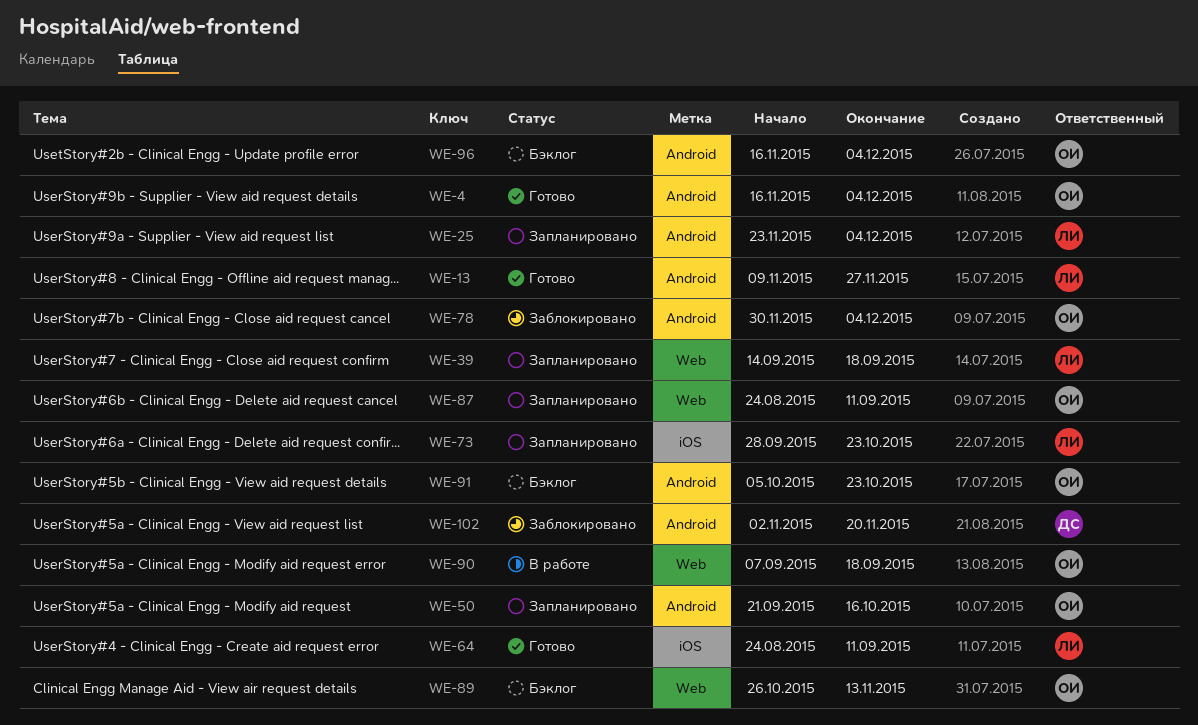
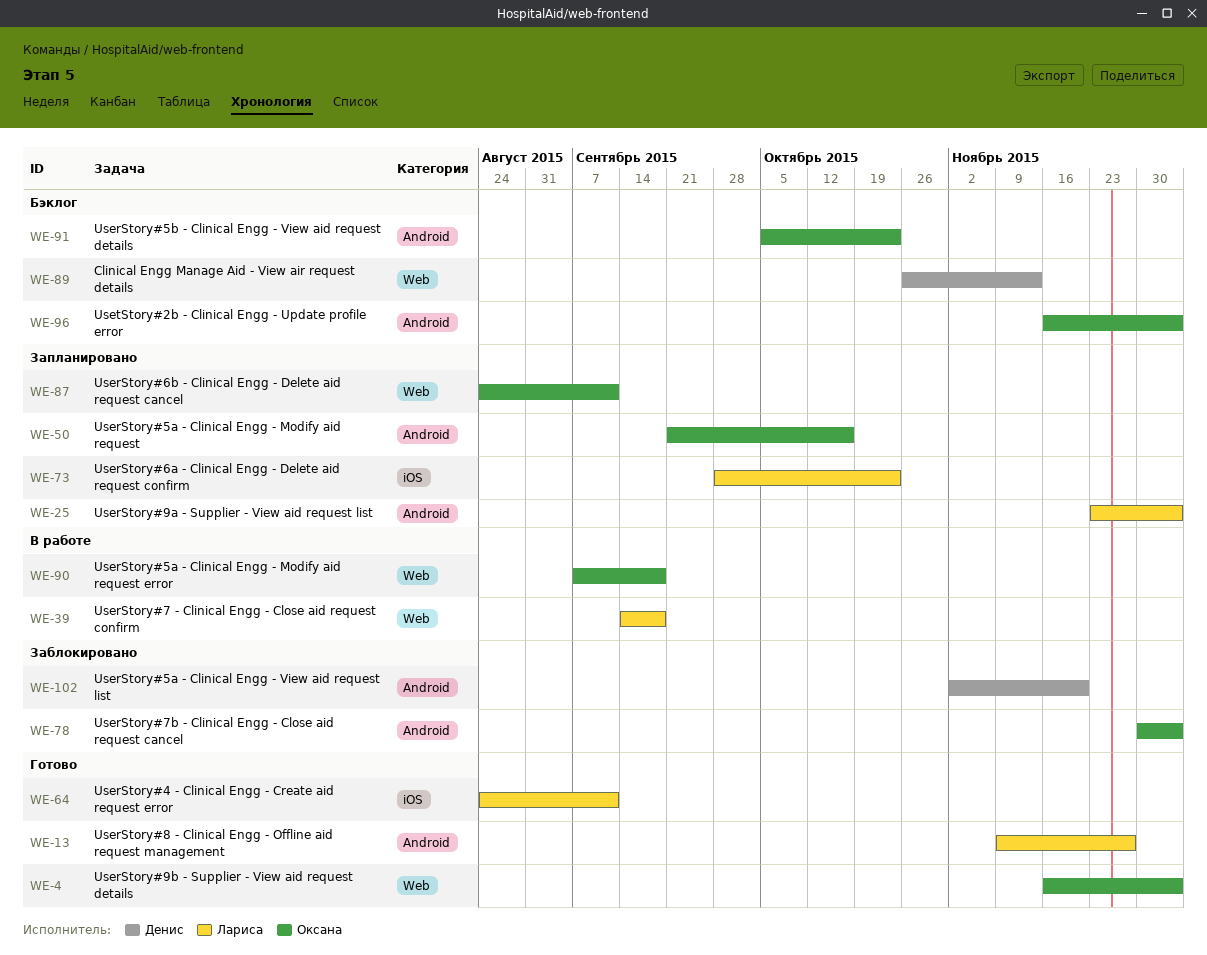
WE-4, label: Android -> Web
WE-39, status: Запланировано -> В работе
WE-89, owner: Оксана -> Денис

